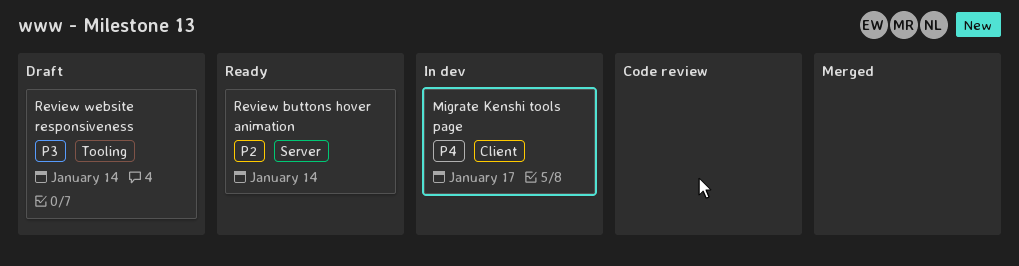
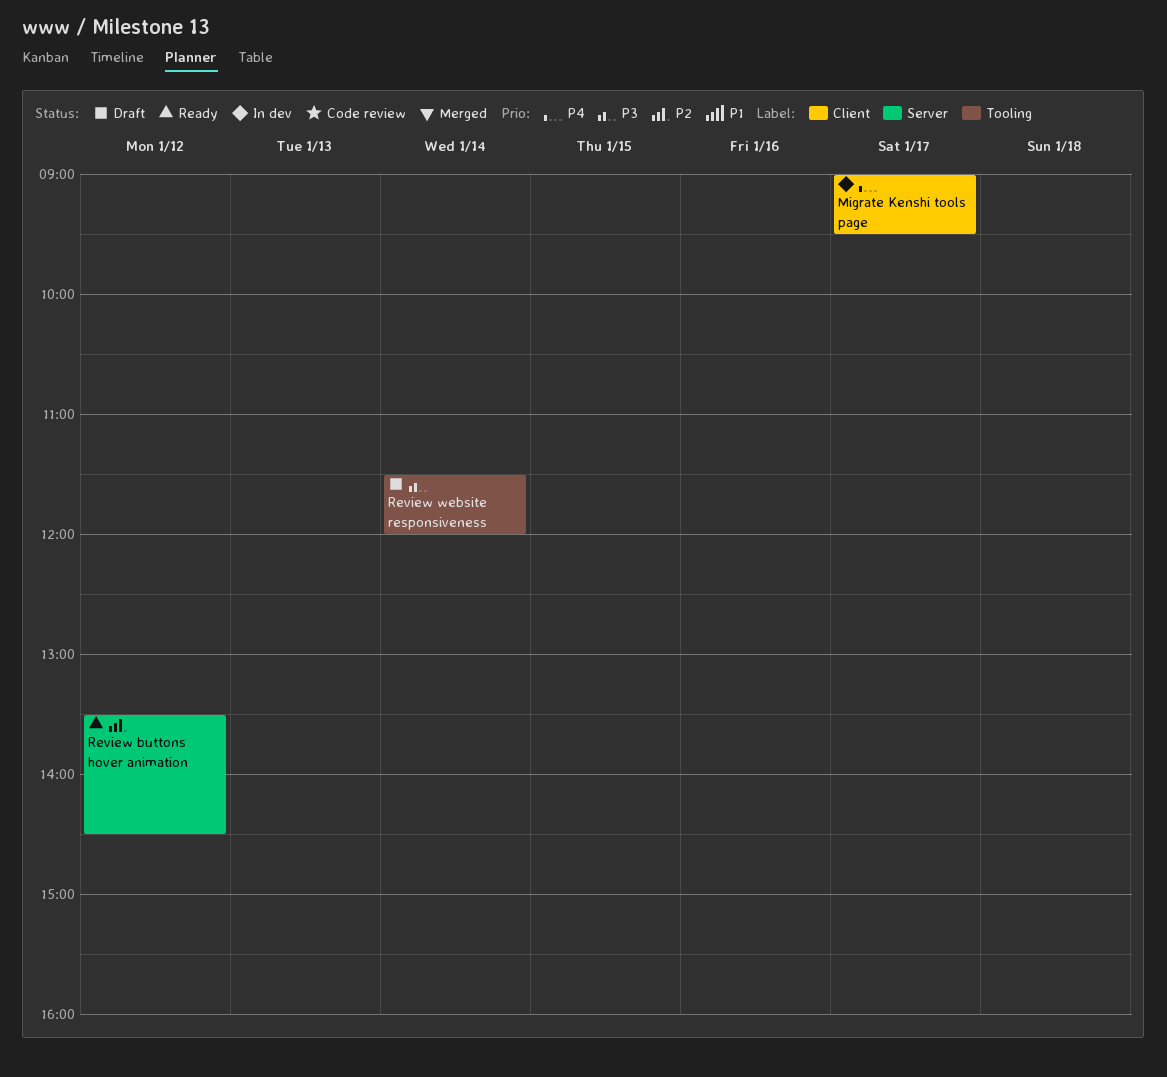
Review buttons hover animation, day: Jan 14 -> Jan 12

